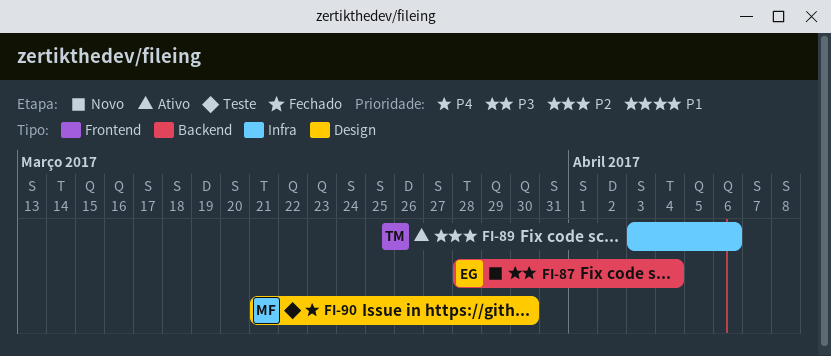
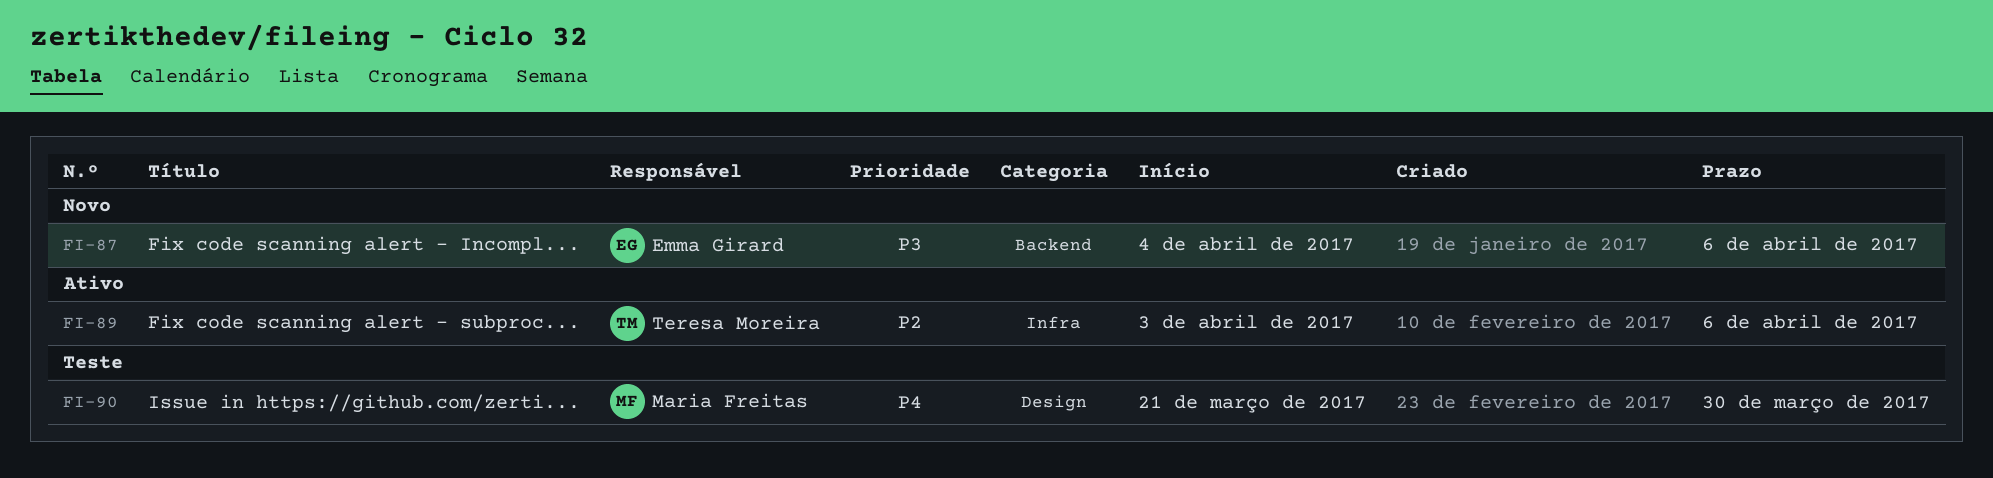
FI-87, start: Mar 28 -> Apr 4
FI-87, due: Apr 4 -> Apr 6

